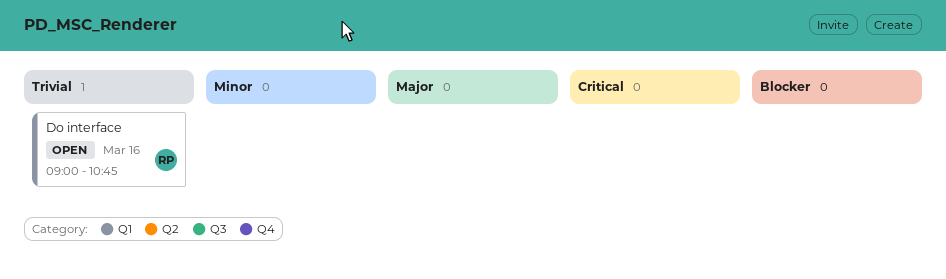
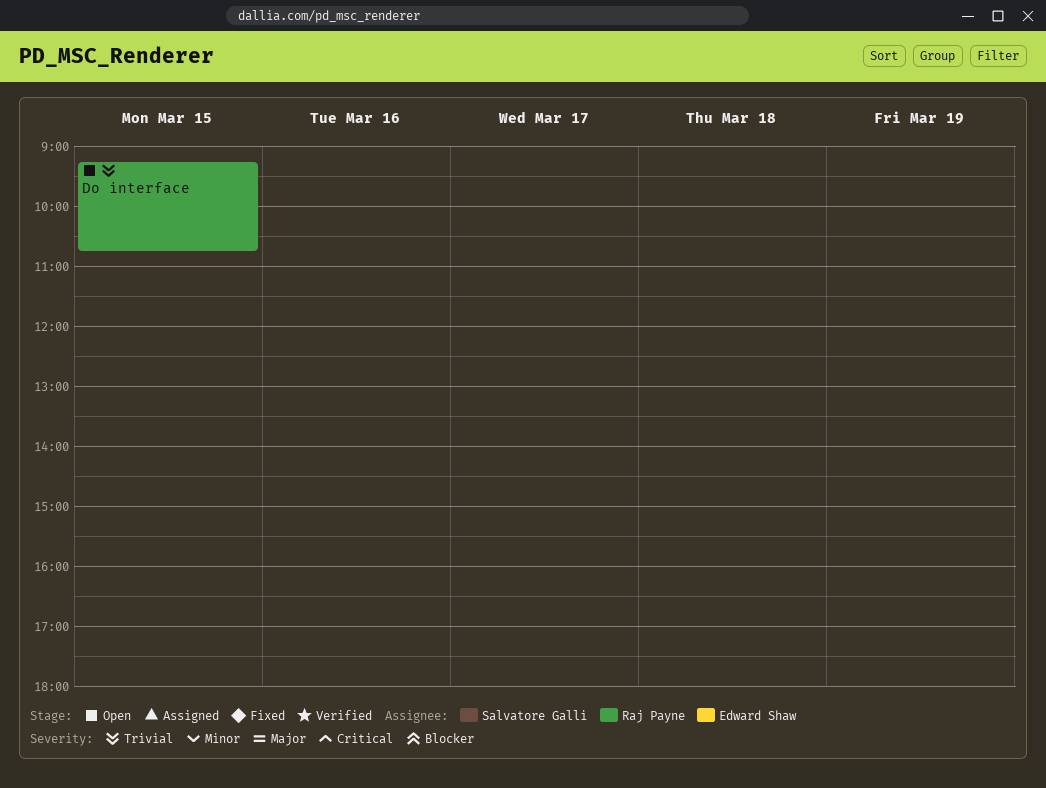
Do interface, day: Mar 16 -> Mar 15
Do interface, begins: 09:00 -> 09:15

